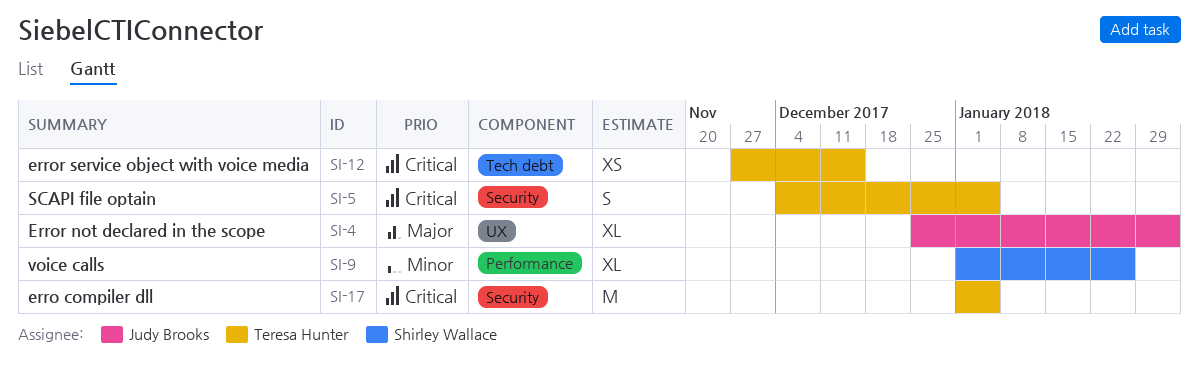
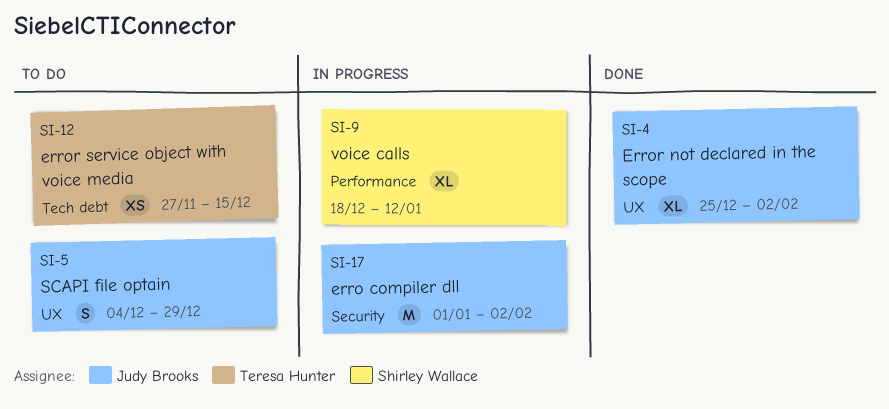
SI-5, owner: Teresa Hunter -> Judy Brooks
SI-5, label: Security -> UX
SI-5, due: Jan 5 -> Dec 29
SI-9, start: Jan 1 -> Dec 18
SI-9, due: Jan 26 -> Jan 12
SI-17, owner: Teresa Hunter -> Judy Brooks
SI-17, due: Jan 5 -> Feb 2

